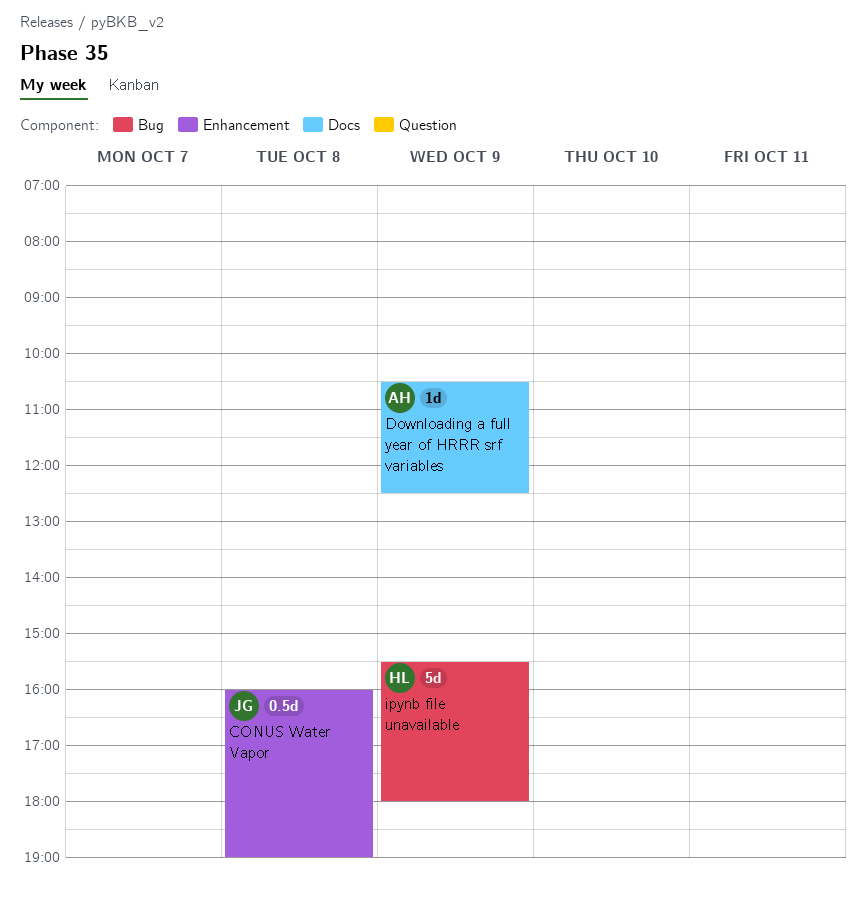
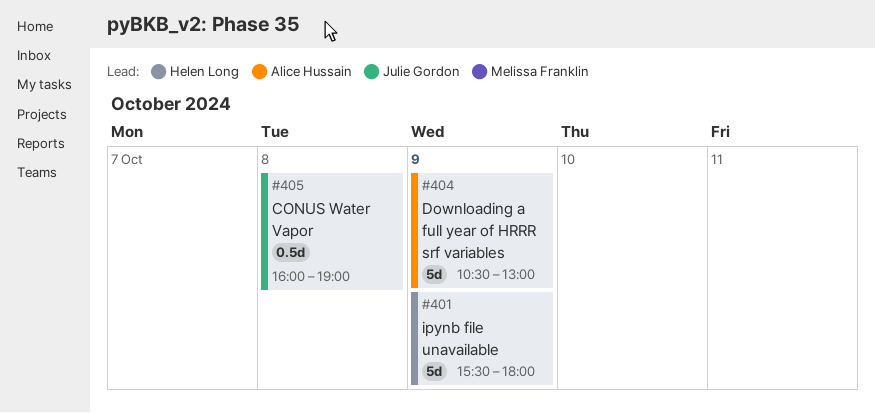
Downloading a full year of HRRR srf variables, estimate: 1d -> 5d
Downloading a full year of HRRR srf variables, ends: 12:30 -> 13:00

